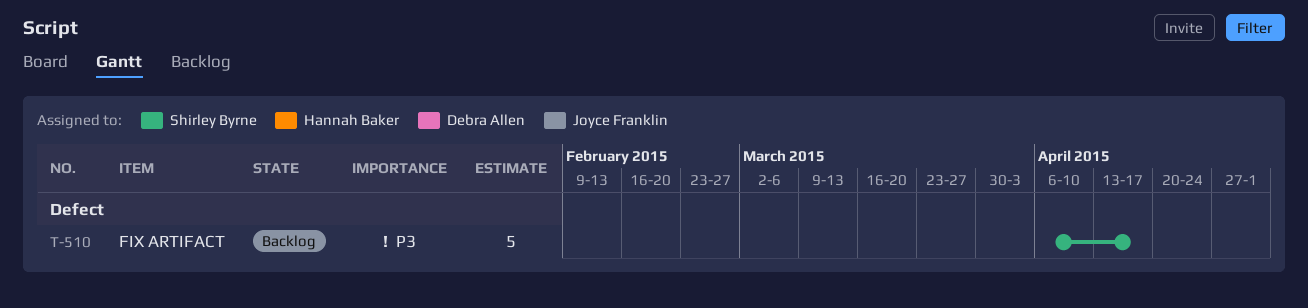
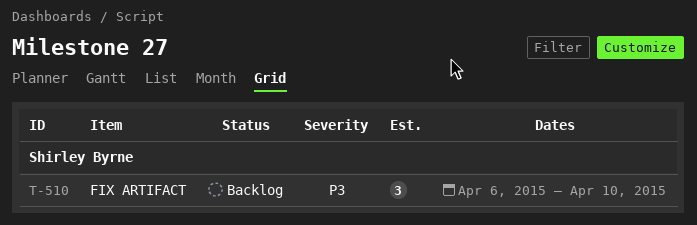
T-510, estimate: 5 -> 3
T-510, due: Apr 17 -> Apr 10

